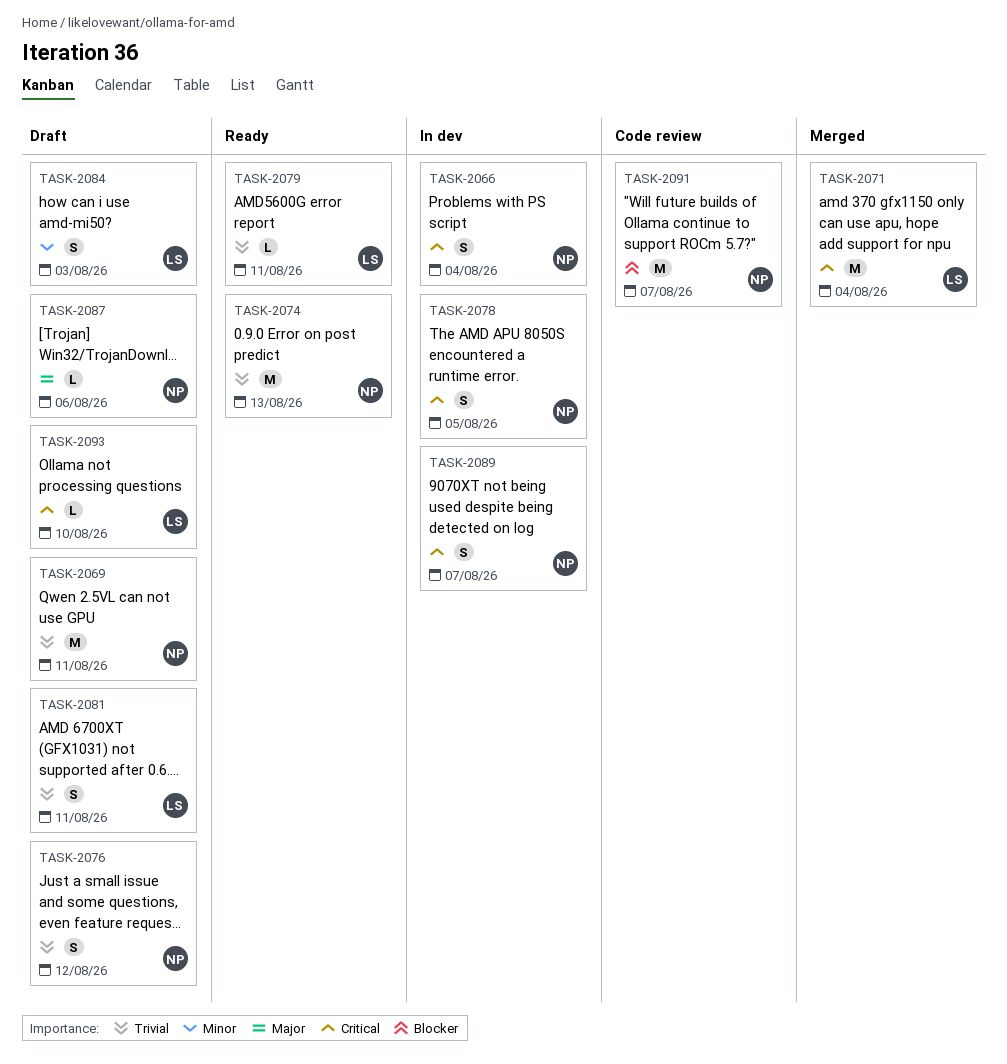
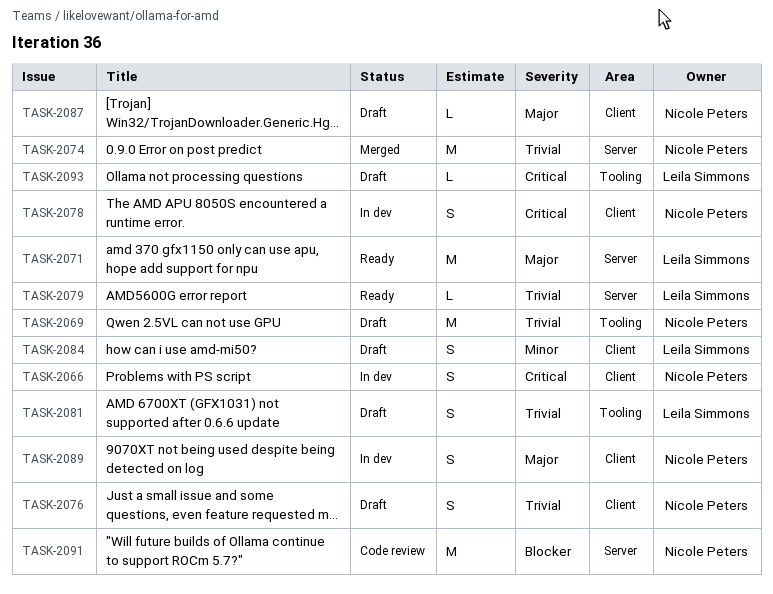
TASK-2071, status: Merged -> Ready
TASK-2071, priority: Critical -> Major
TASK-2074, status: Ready -> Merged
TASK-2089, priority: Critical -> Major

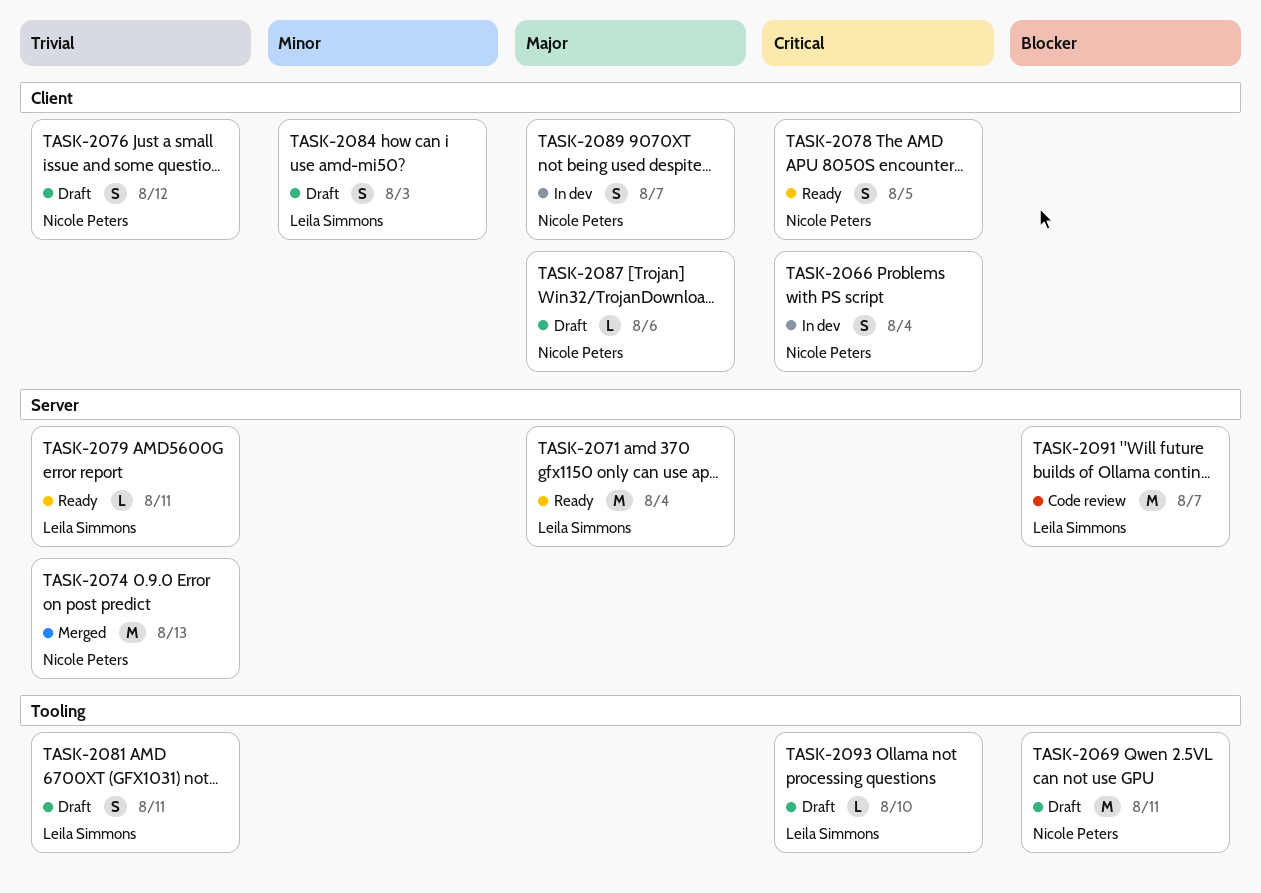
TASK-2069, priority: Trivial -> Blocker
TASK-2078, status: In dev -> Ready
TASK-2091, owner: Nicole Peters -> Leila Simmons

